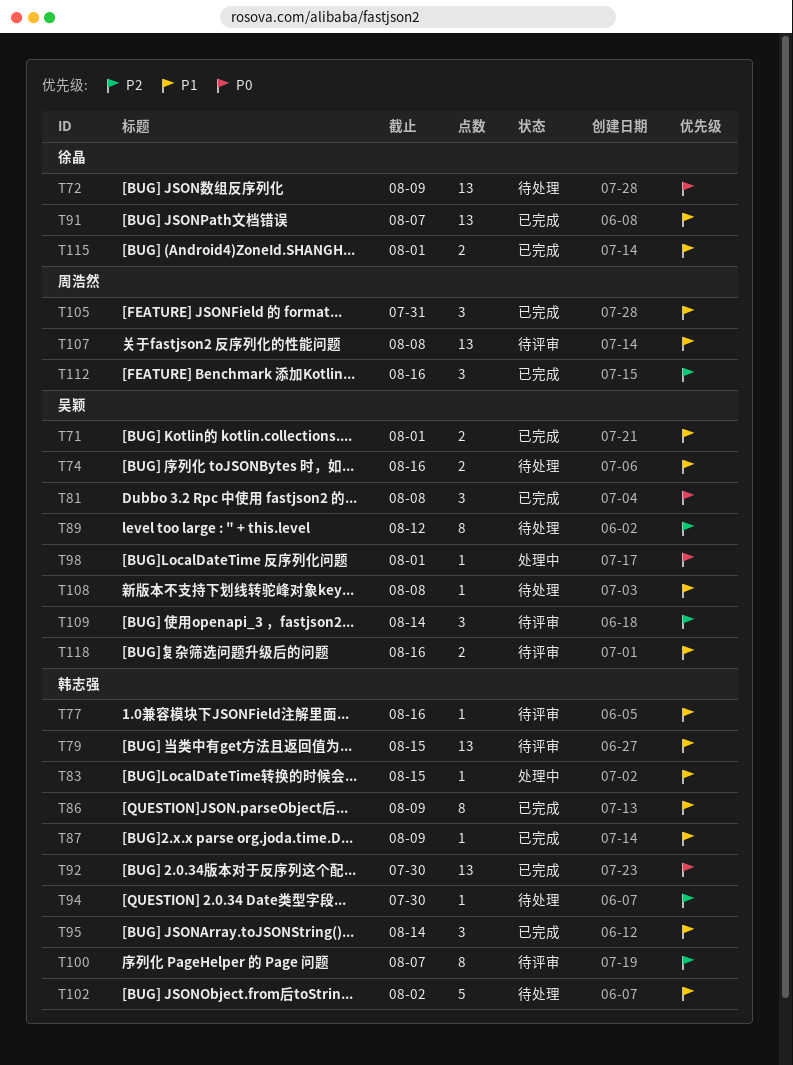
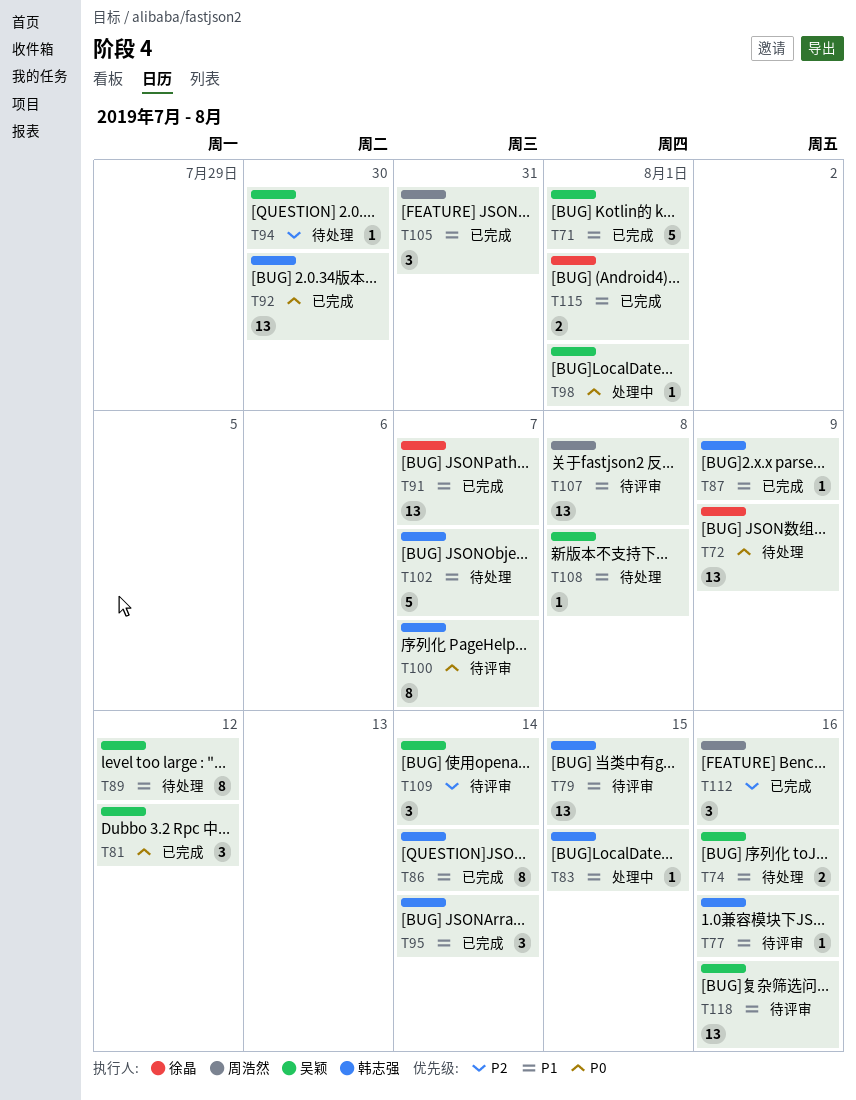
T71, estimate: 2 -> 5
T81, due: Aug 8 -> Aug 12
T86, due: Aug 9 -> Aug 14
T89, priority: P2 -> P1
T94, owner: 韩志强 -> 吴颖
T100, priority: P2 -> P0
T102, due: Aug 2 -> Aug 7
T118, estimate: 2 -> 13

